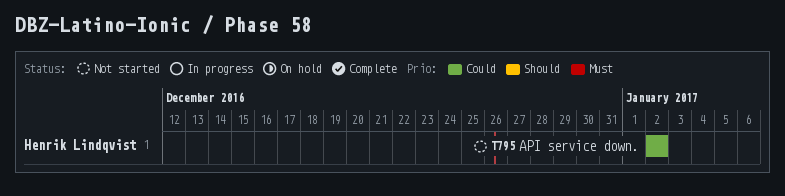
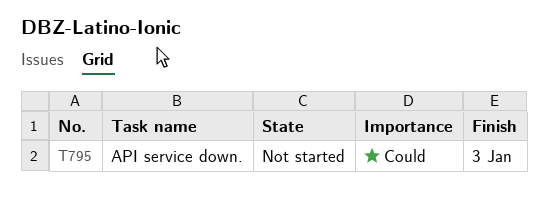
T795, due: Jan 2 -> Jan 3

